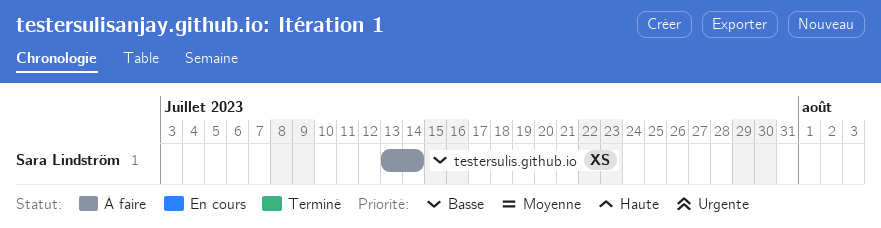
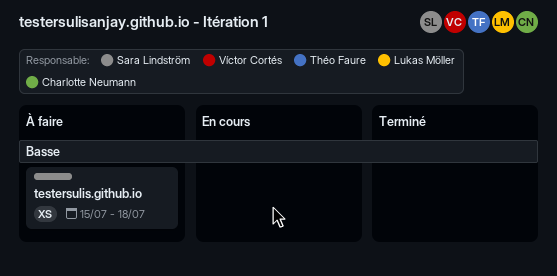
testersulis.github.io, start: Jul 13 -> Jul 15
testersulis.github.io, due: Jul 14 -> Jul 18

